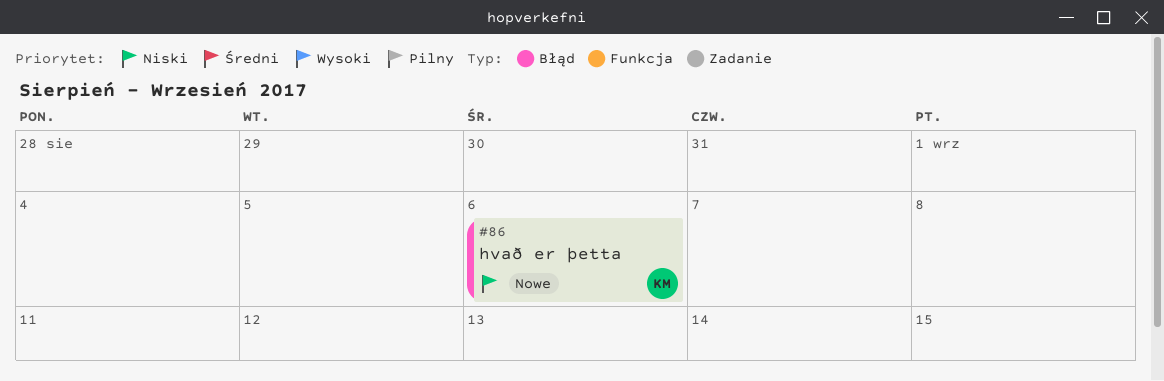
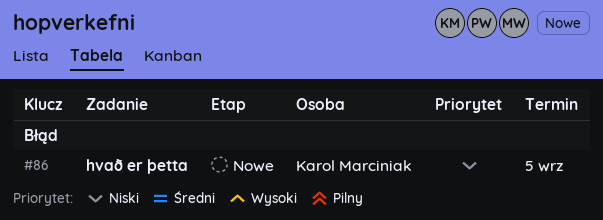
#86, due: Sep 6 -> Sep 5

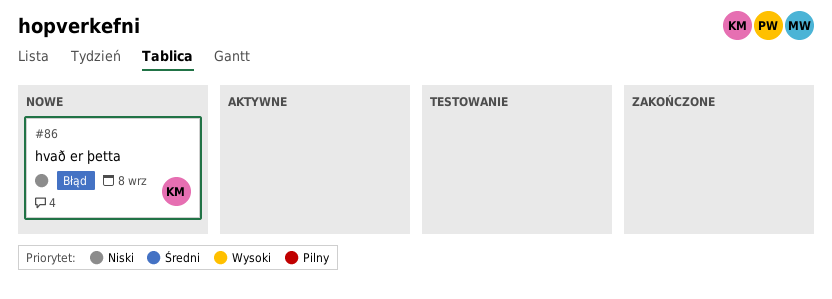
#86, due: Sep 5 -> Sep 8

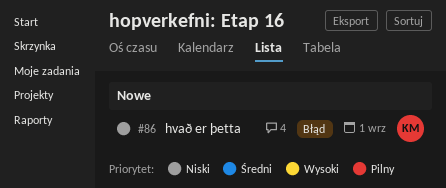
#86, due: Sep 8 -> Sep 1

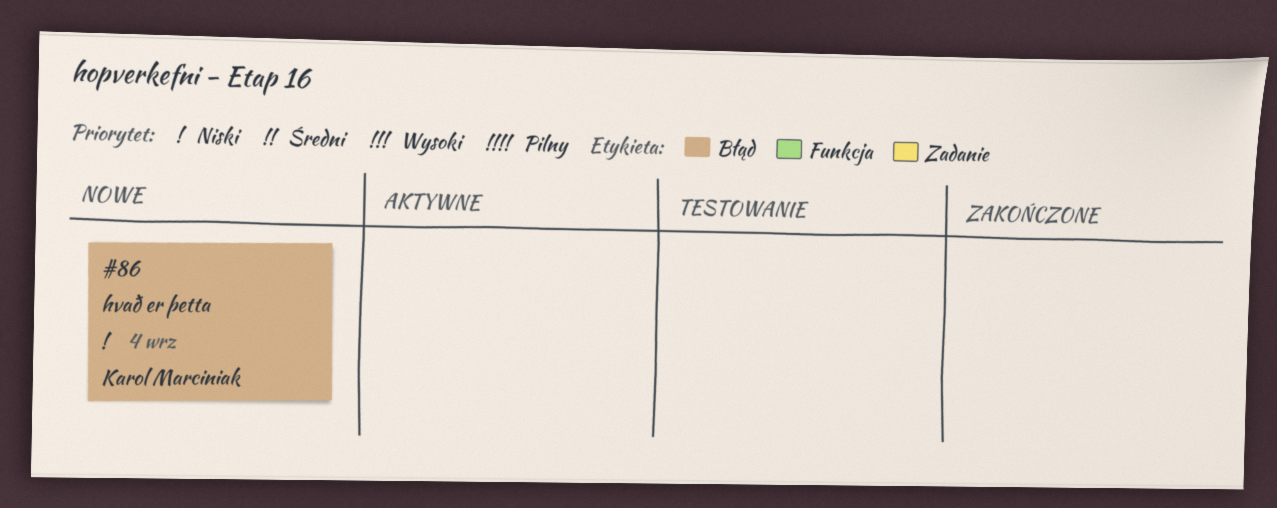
#86, due: Sep 1 -> Sep 4

